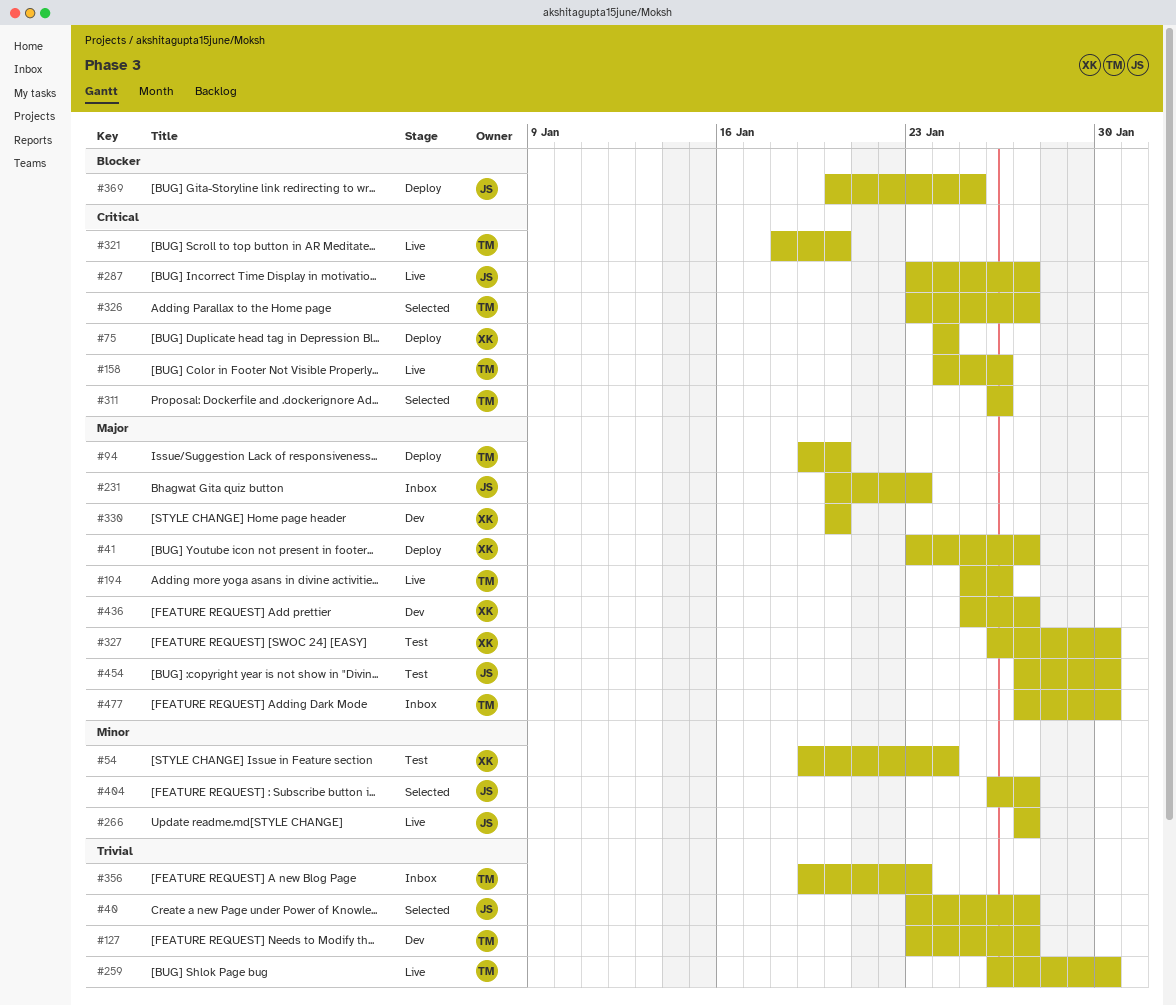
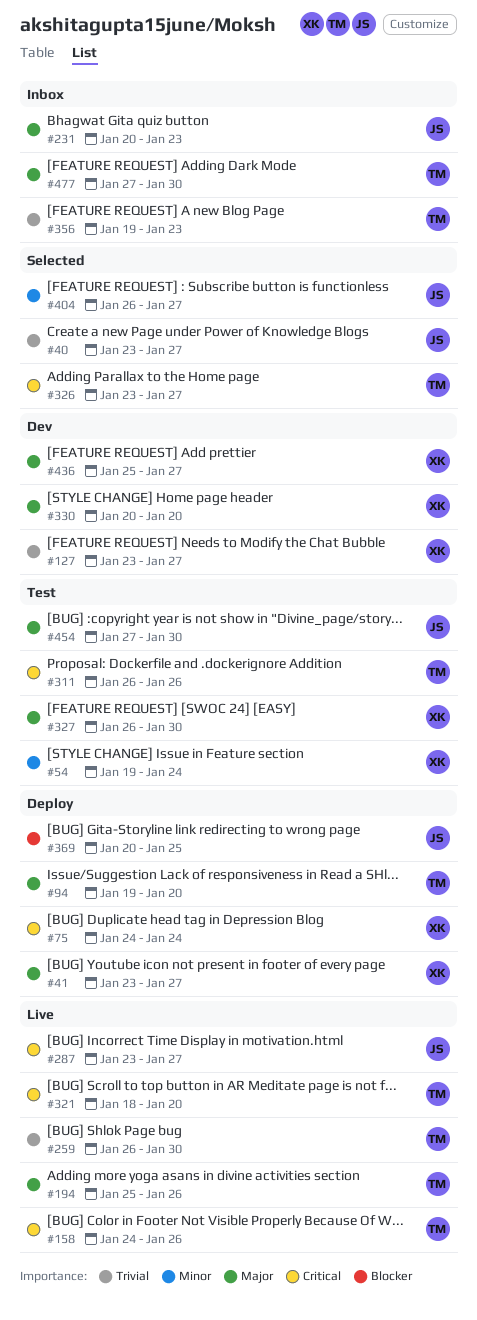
#127, owner: TM -> XK
#266: present -> none
#311, status: Selected -> Test

